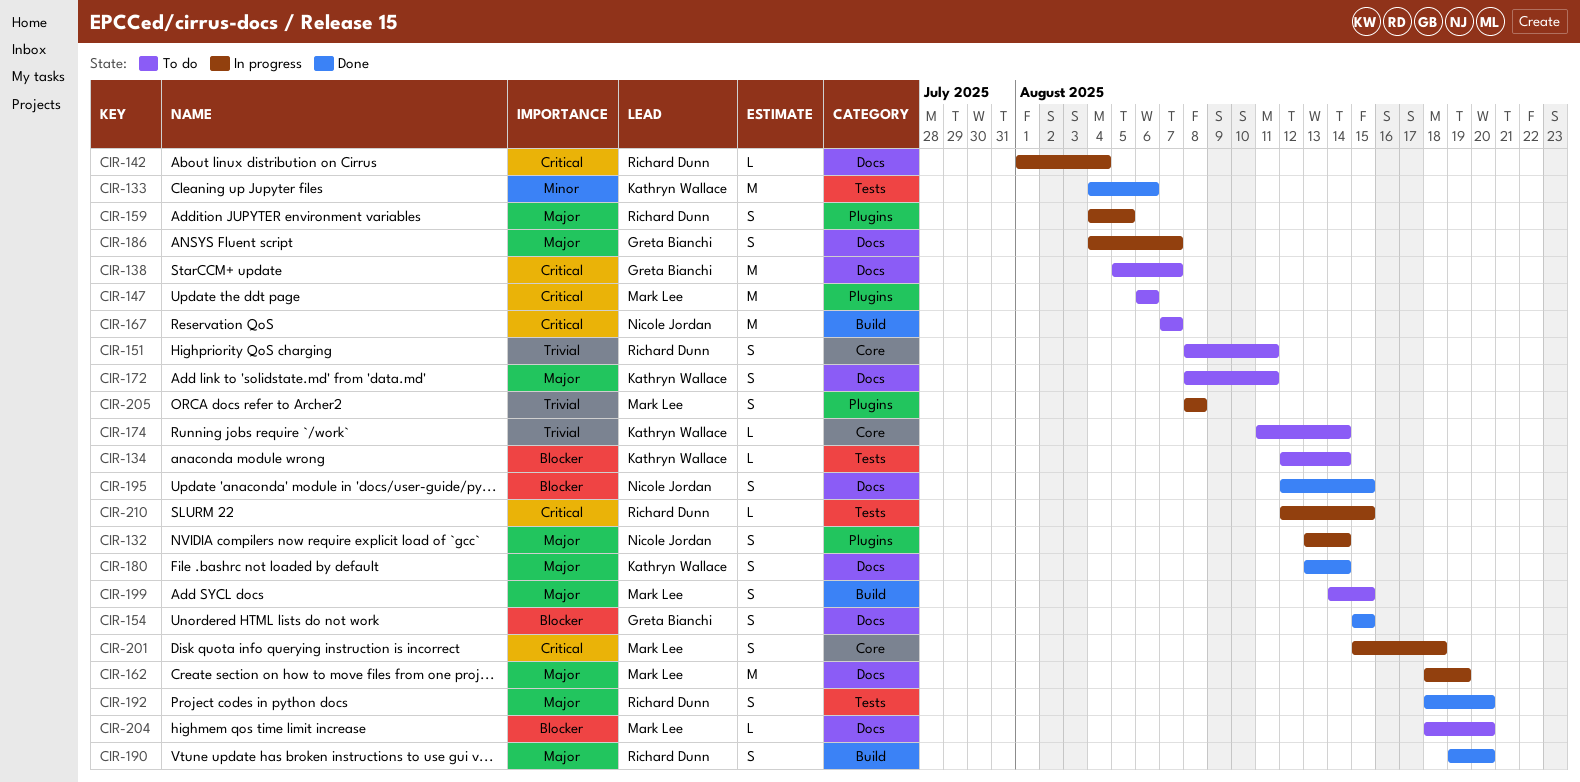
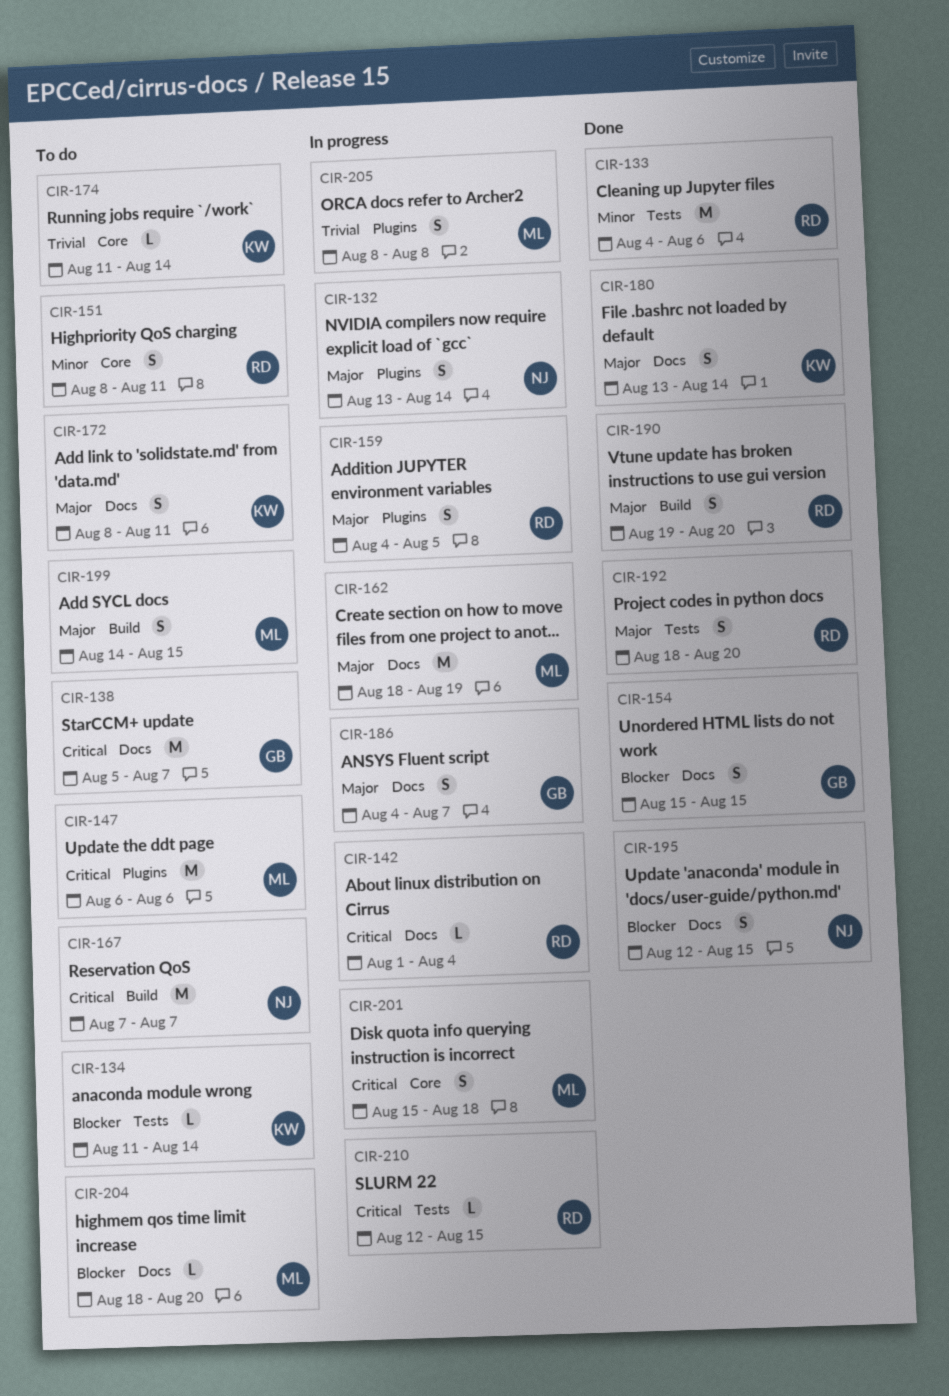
CIR-133, owner: Kathryn Wallace -> Richard Dunn
CIR-134, start: Aug 12 -> Aug 11
CIR-151, priority: Trivial -> Minor

